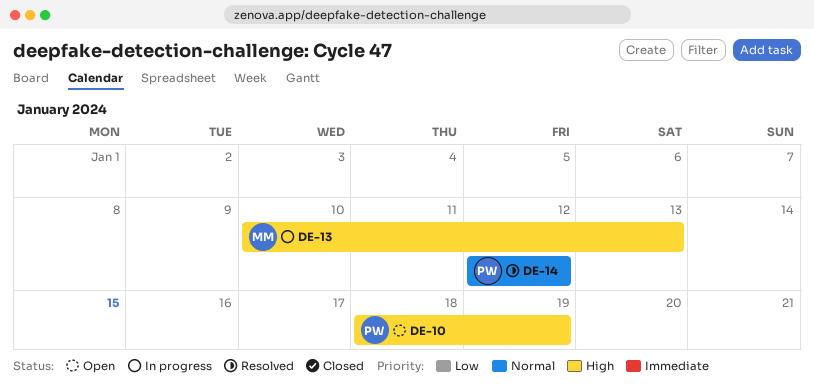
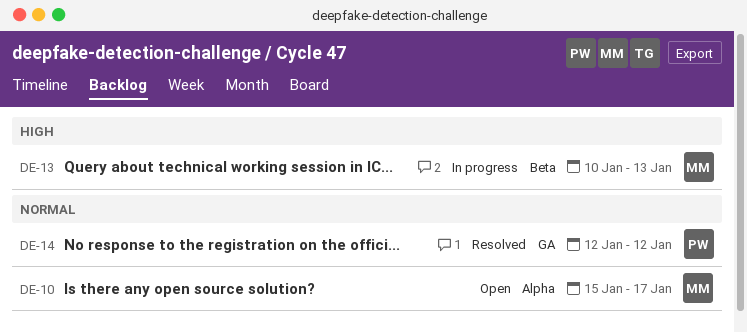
DE-10, owner: PW -> MM
DE-10, priority: High -> Normal
DE-10, start: Jan 18 -> Jan 15
DE-10, due: Jan 19 -> Jan 17

